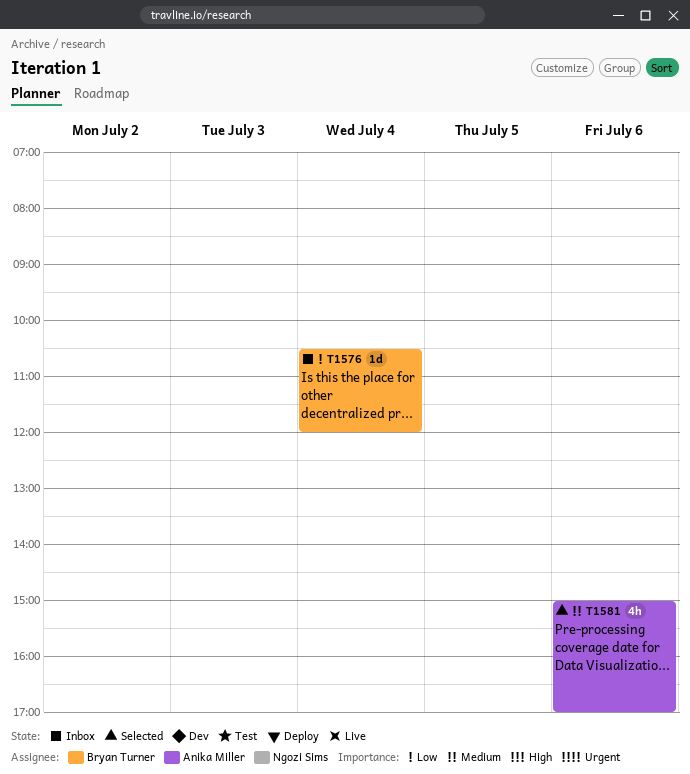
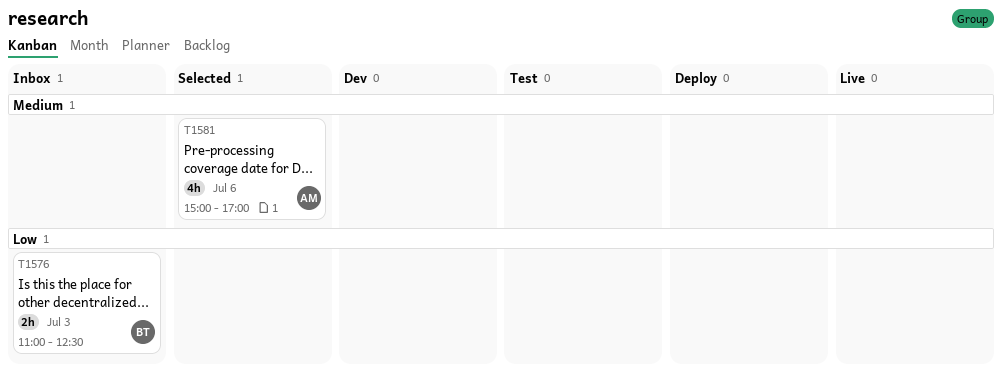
T1576, estimate: 1d -> 2h
T1576, day: Jul 4 -> Jul 3
T1576, begins: 10:30 -> 11:00
T1576, ends: 12:00 -> 12:30

